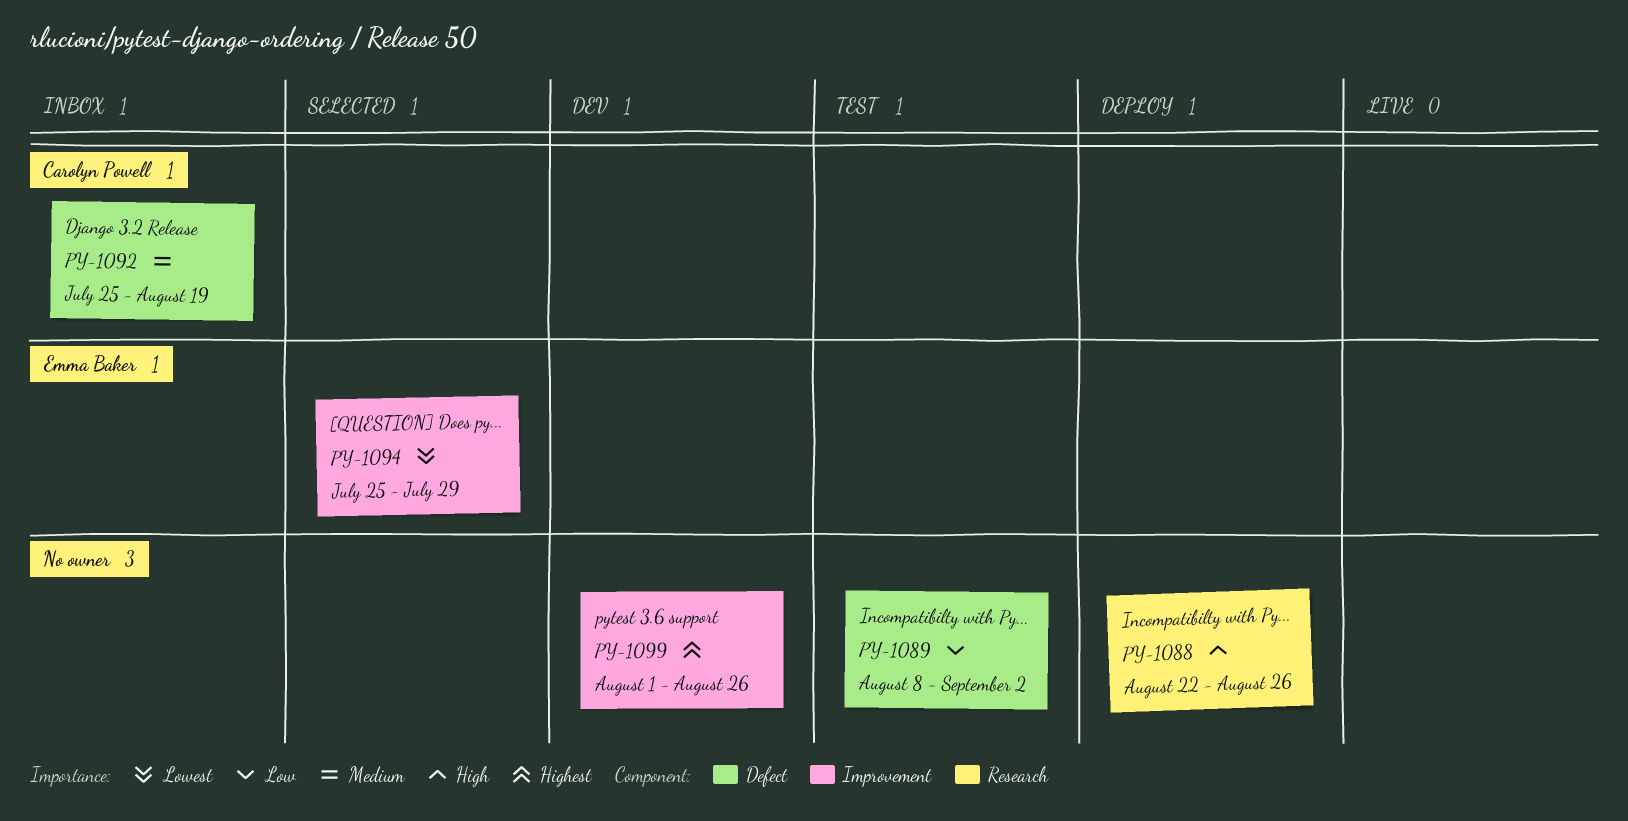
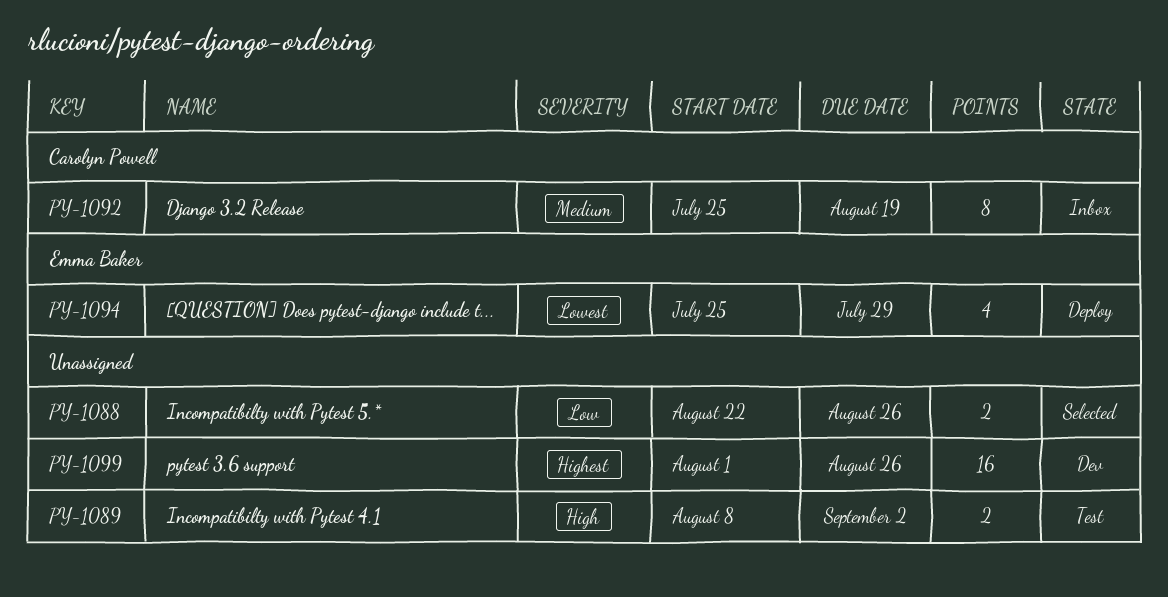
PY-1088, status: Deploy -> Selected
PY-1088, priority: High -> Low
PY-1089, priority: Low -> High
PY-1094, status: Selected -> Deploy

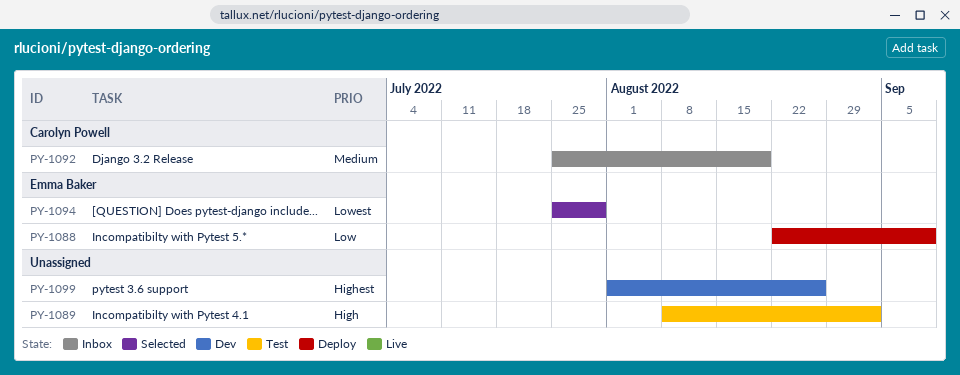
PY-1088, status: Selected -> Deploy
PY-1088, owner: none -> Emma Baker
PY-1088, due: Aug 26 -> Sep 9
PY-1094, status: Deploy -> Selected

